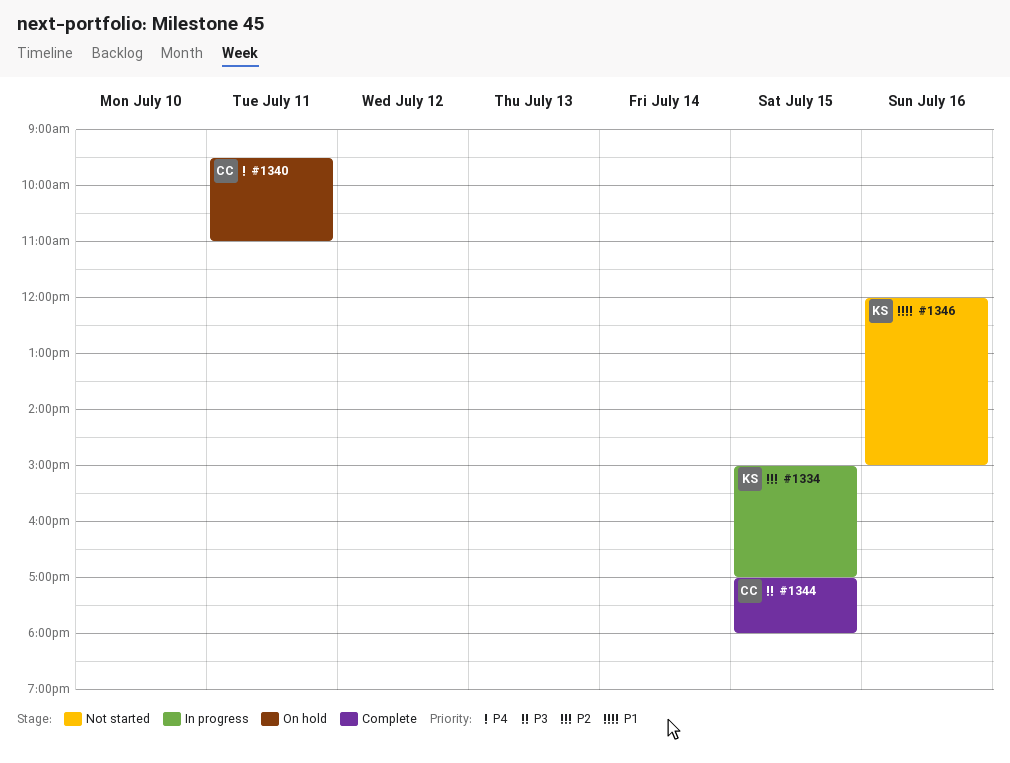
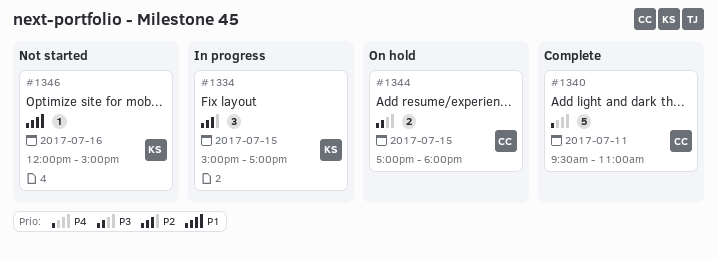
#1340, status: On hold -> Complete
#1344, status: Complete -> On hold

